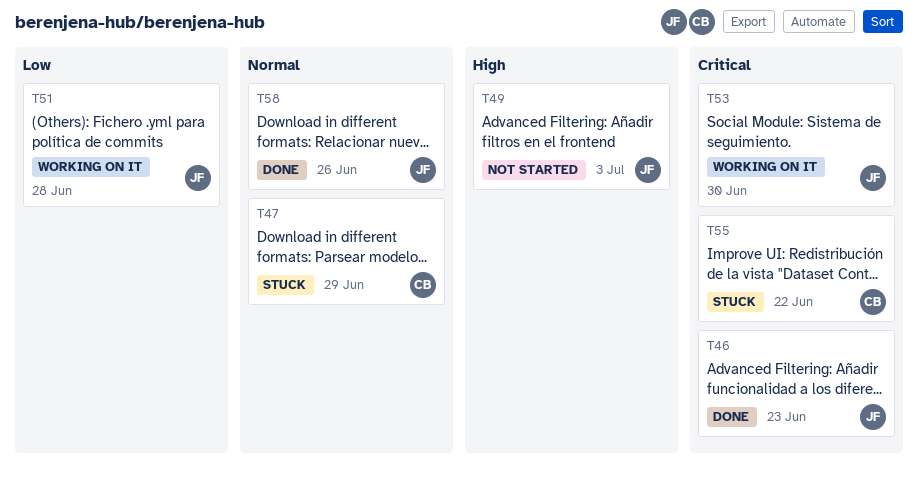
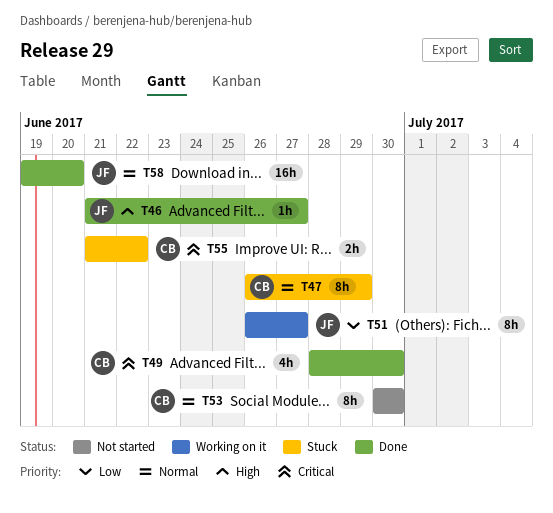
T46, priority: Critical -> High
T46, due: Jun 23 -> Jun 27
T49, status: Not started -> Done
T49, owner: JF -> CB
T49, priority: High -> Critical
T49, due: Jul 3 -> Jun 30
T51, due: Jun 28 -> Jun 27
T53, status: Working on it -> Not started
T53, owner: JF -> CB
T53, priority: Critical -> Normal
T58, due: Jun 26 -> Jun 20

